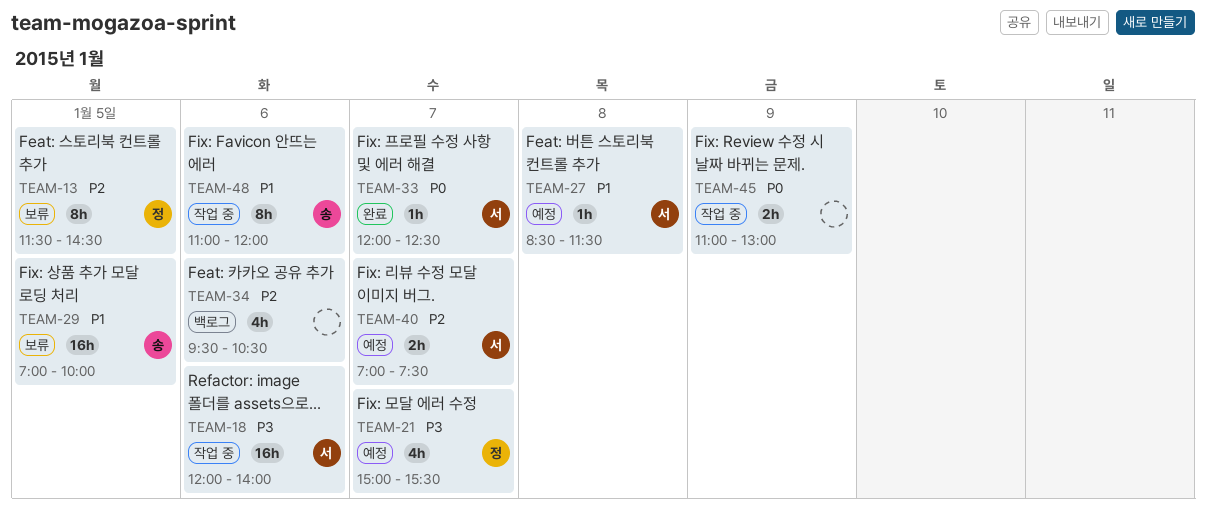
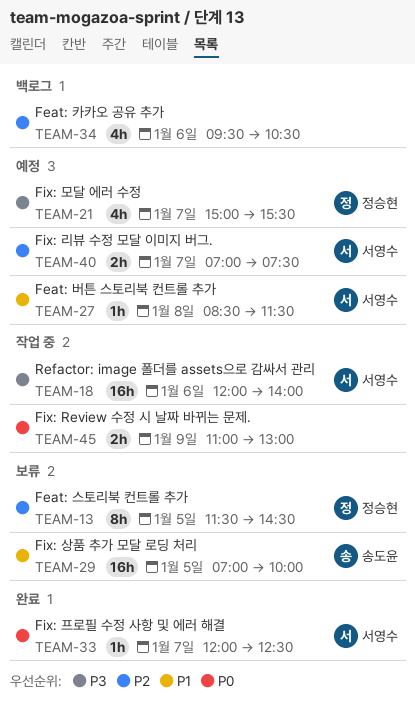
TEAM-48: present -> none

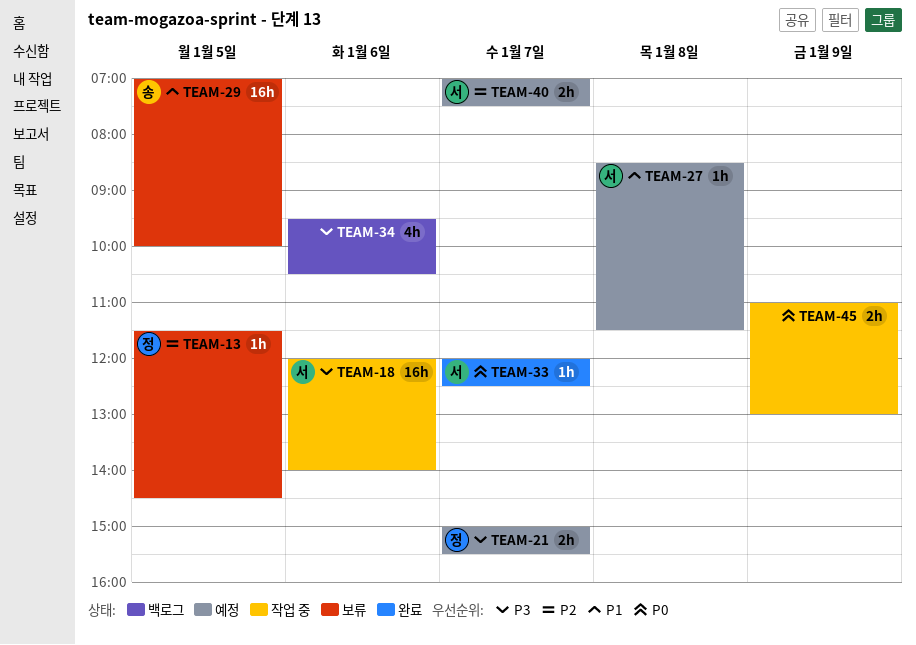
TEAM-13, estimate: 8h -> 1h
TEAM-21, estimate: 4h -> 2h
TEAM-34, priority: P2 -> P3

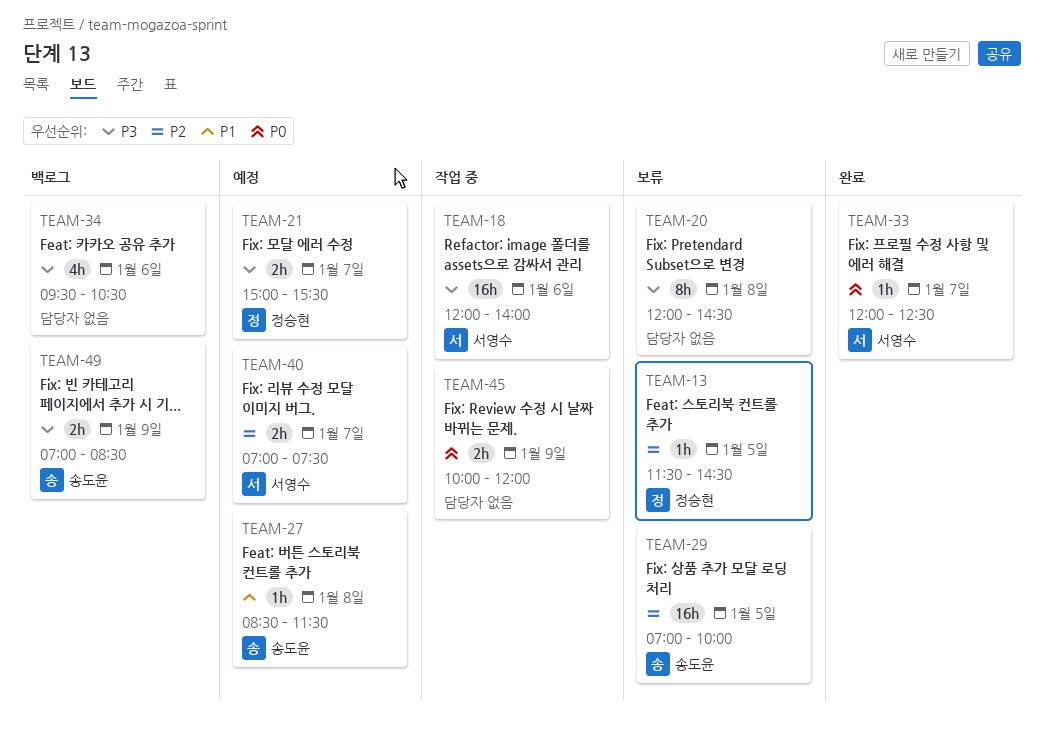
TEAM-20: none -> present
TEAM-27, owner: 서영수 -> 송도윤
TEAM-29, priority: P1 -> P2
TEAM-45, begins: 11:00 -> 10:00
TEAM-45, ends: 13:00 -> 12:00
TEAM-49: none -> present

